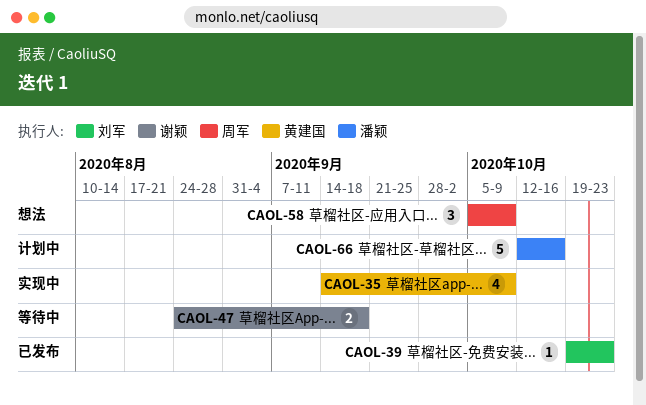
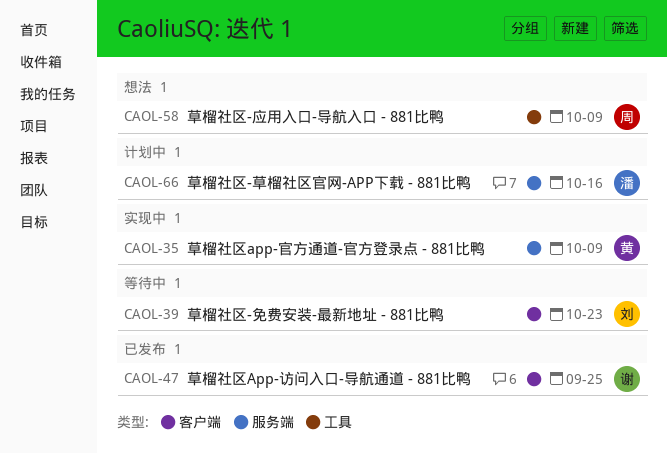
CAOL-39, status: 已发布 -> 等待中
CAOL-47, status: 等待中 -> 已发布
CAOL-47, due: Sep 18 -> Sep 25

